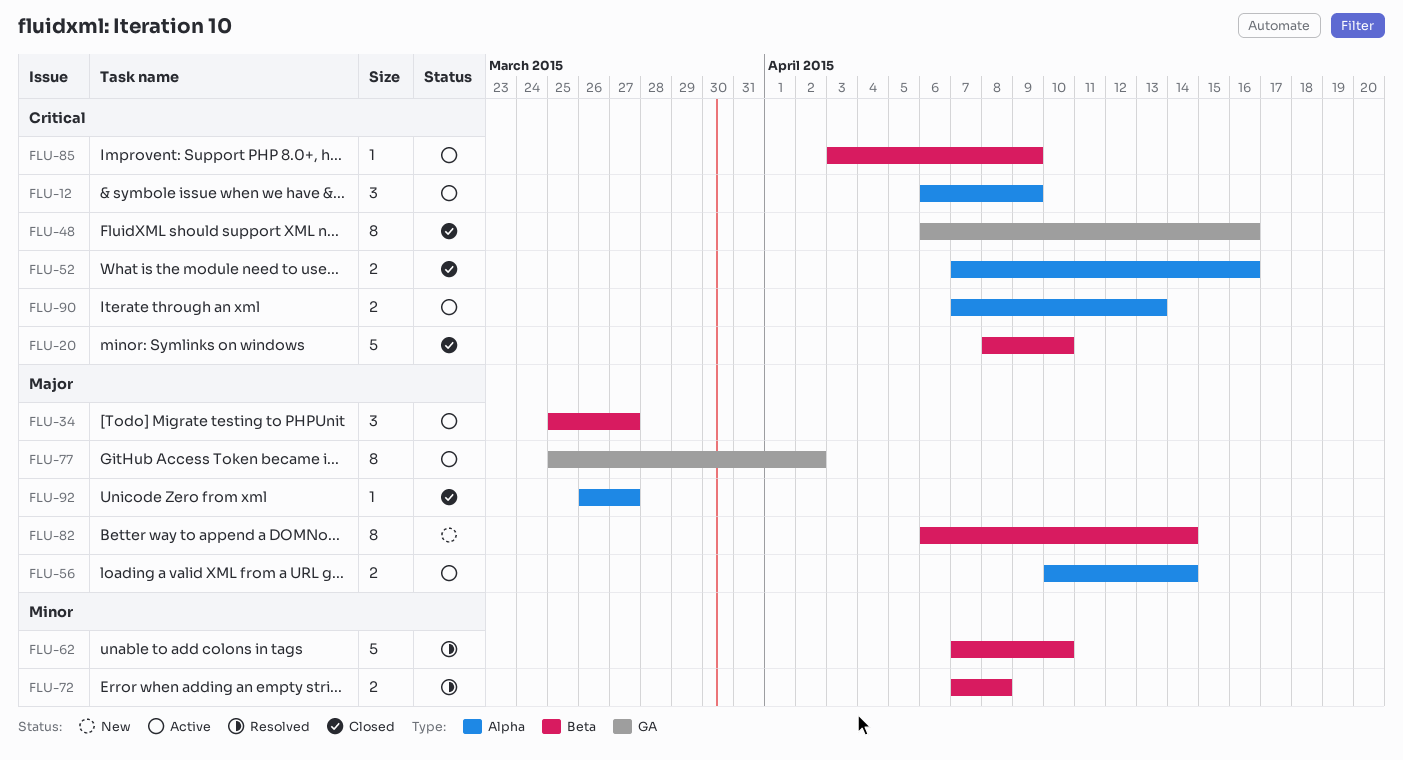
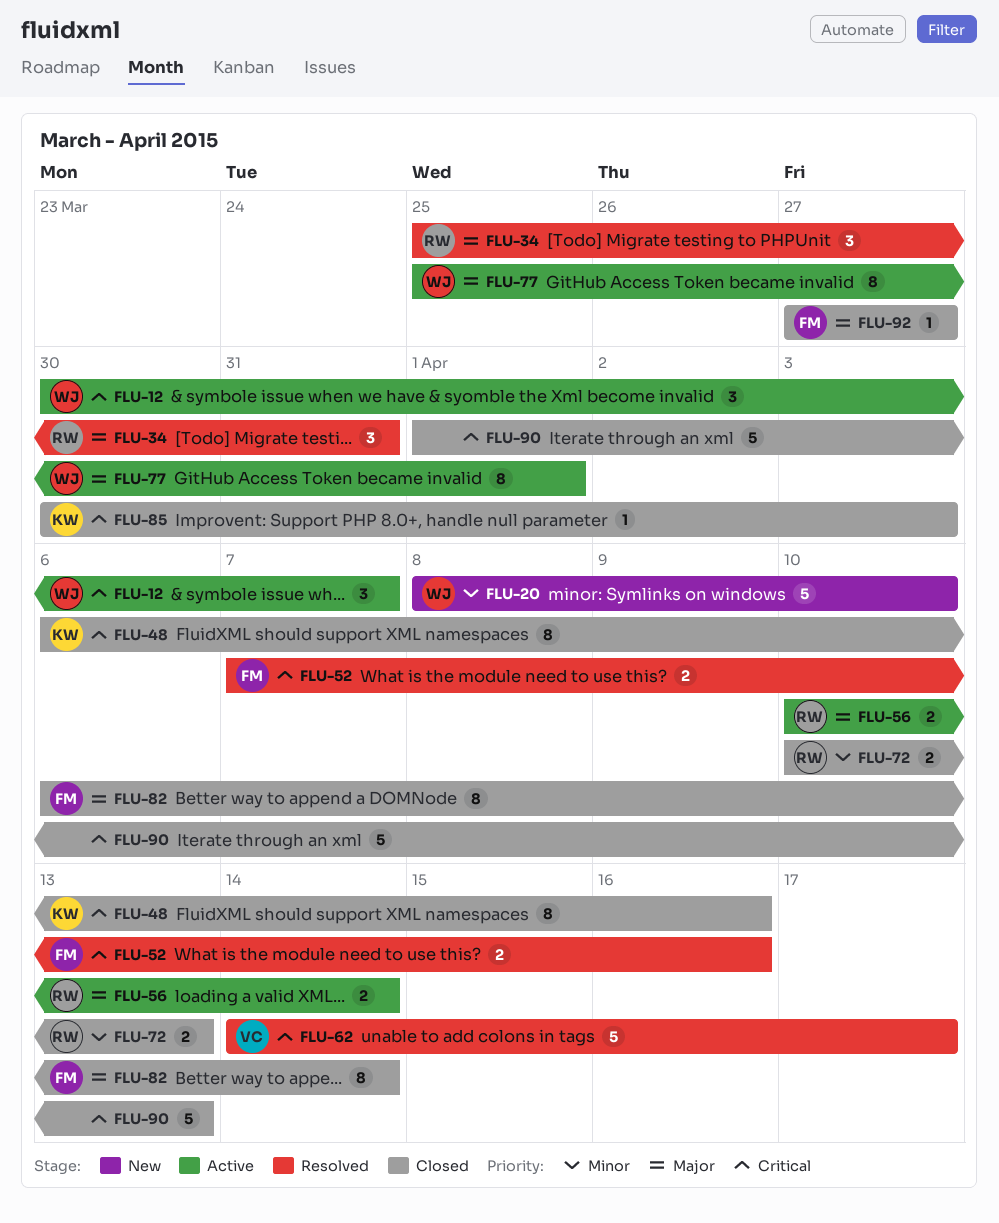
FLU-12, start: Apr 6 -> Mar 30
FLU-12, due: Apr 9 -> Apr 7
FLU-20, status: Closed -> New
FLU-20, priority: Critical -> Minor
FLU-34, status: Active -> Resolved
FLU-34, due: Mar 27 -> Mar 31
FLU-52, status: Closed -> Resolved
FLU-62, priority: Minor -> Critical
FLU-62, start: Apr 7 -> Apr 14
FLU-62, due: Apr 10 -> Apr 17
FLU-72, status: Resolved -> Closed
FLU-72, start: Apr 7 -> Apr 10
FLU-72, due: Apr 8 -> Apr 13
FLU-77, due: Apr 2 -> Apr 1
FLU-82, status: New -> Closed
FLU-85, status: Active -> Closed
FLU-85, start: Apr 3 -> Mar 30
FLU-85, due: Apr 9 -> Apr 3
FLU-90, status: Active -> Closed
FLU-90, estimate: 2 -> 5
FLU-90, start: Apr 7 -> Apr 1
FLU-92, start: Mar 26 -> Mar 27

